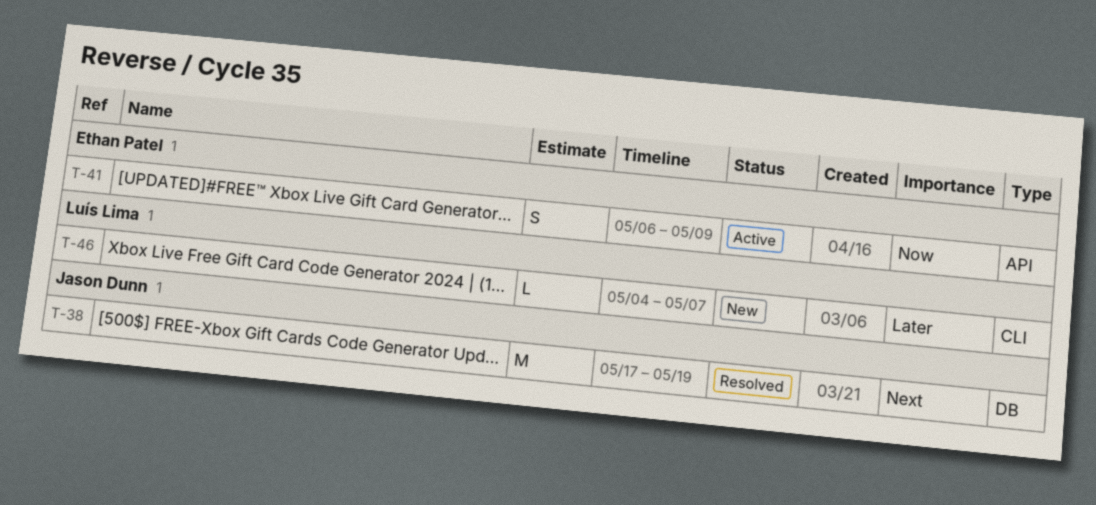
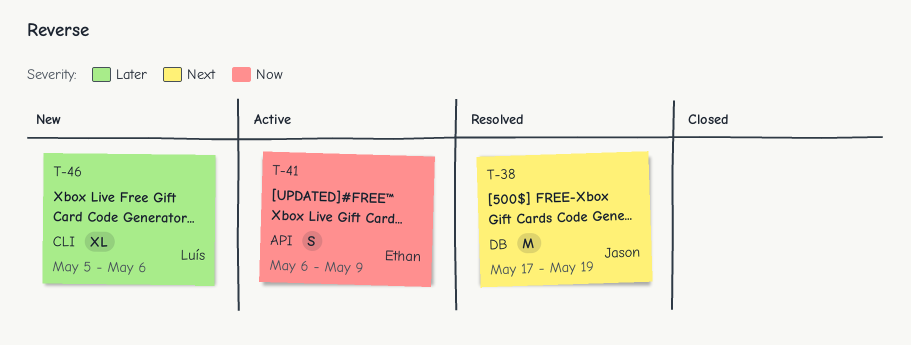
T-46, estimate: L -> XL
T-46, start: May 4 -> May 5
T-46, due: May 7 -> May 6

